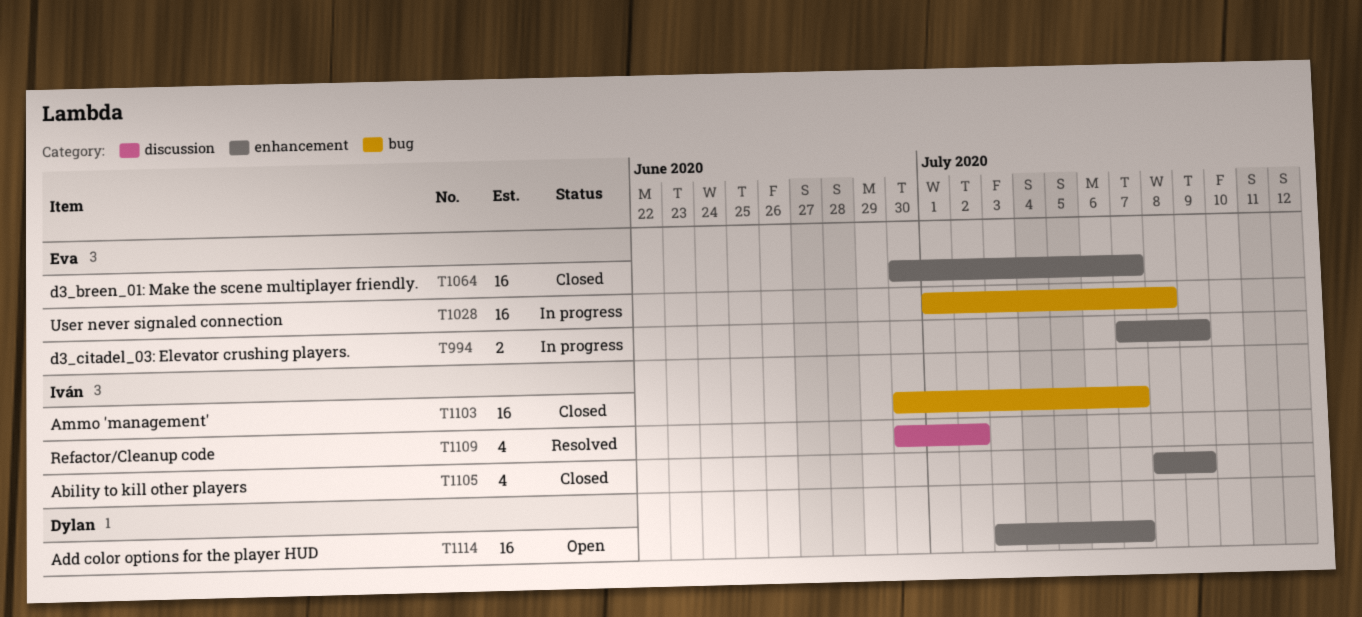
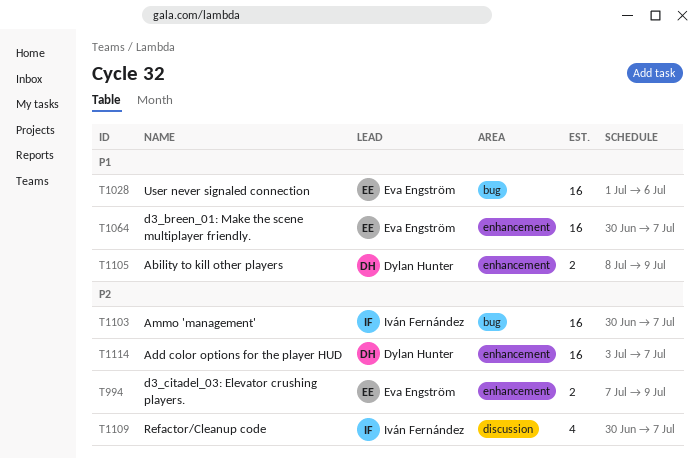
T1028, due: Jul 8 -> Jul 6
T1105, owner: Iván Fernández -> Dylan Hunter
T1105, estimate: 4 -> 2
T1109, due: Jul 2 -> Jul 7

